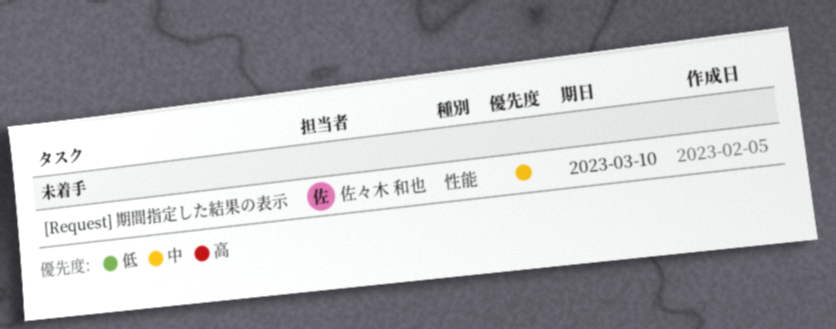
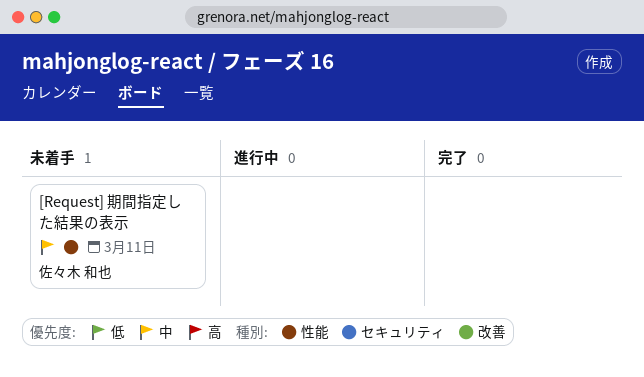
[Request] 期間指定した結果の表示, due: Mar 10 -> Mar 11

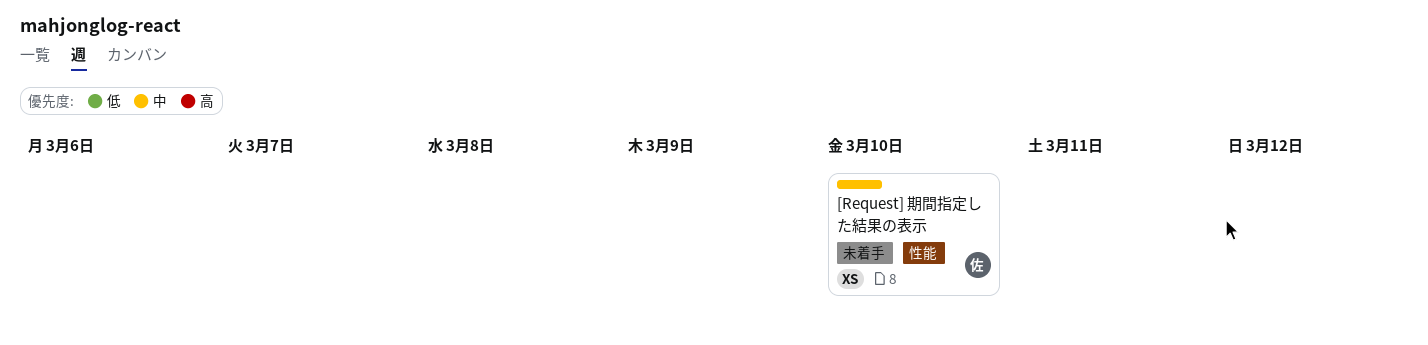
[Request] 期間指定した結果の表示, due: Mar 11 -> Mar 10

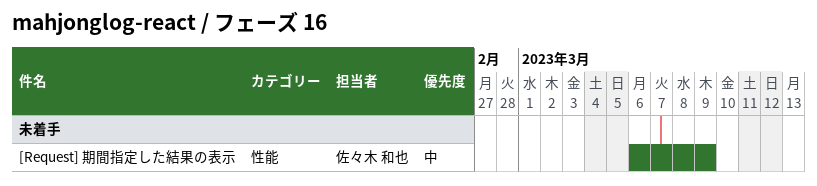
[Request] 期間指定した結果の表示, due: Mar 10 -> Mar 9

